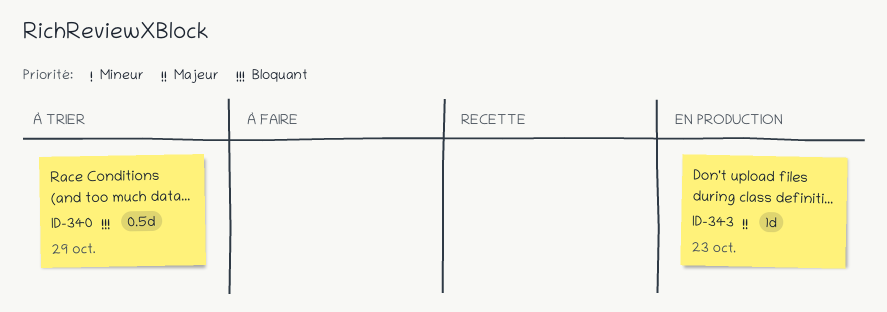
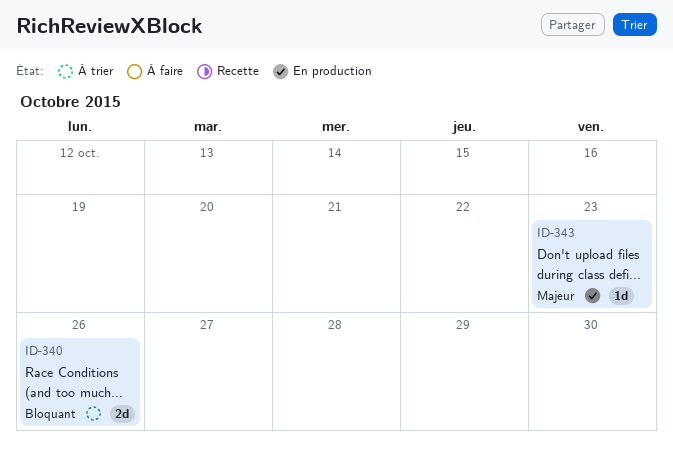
ID-340, estimate: 0.5d -> 2d
ID-340, due: Oct 29 -> Oct 26

